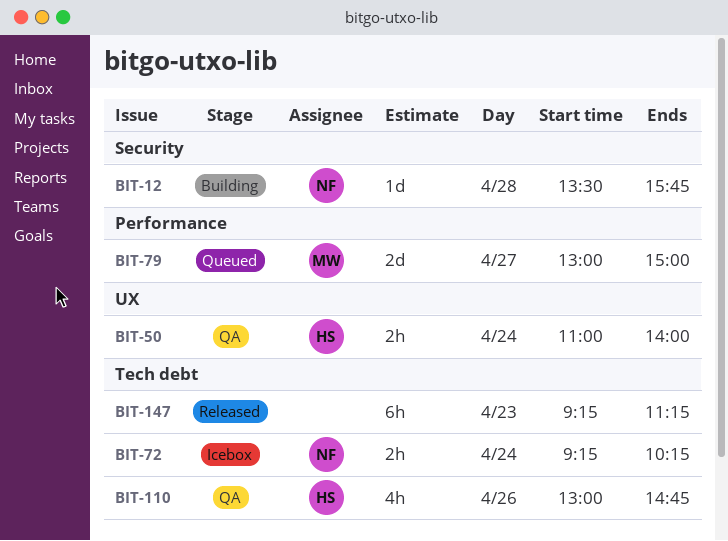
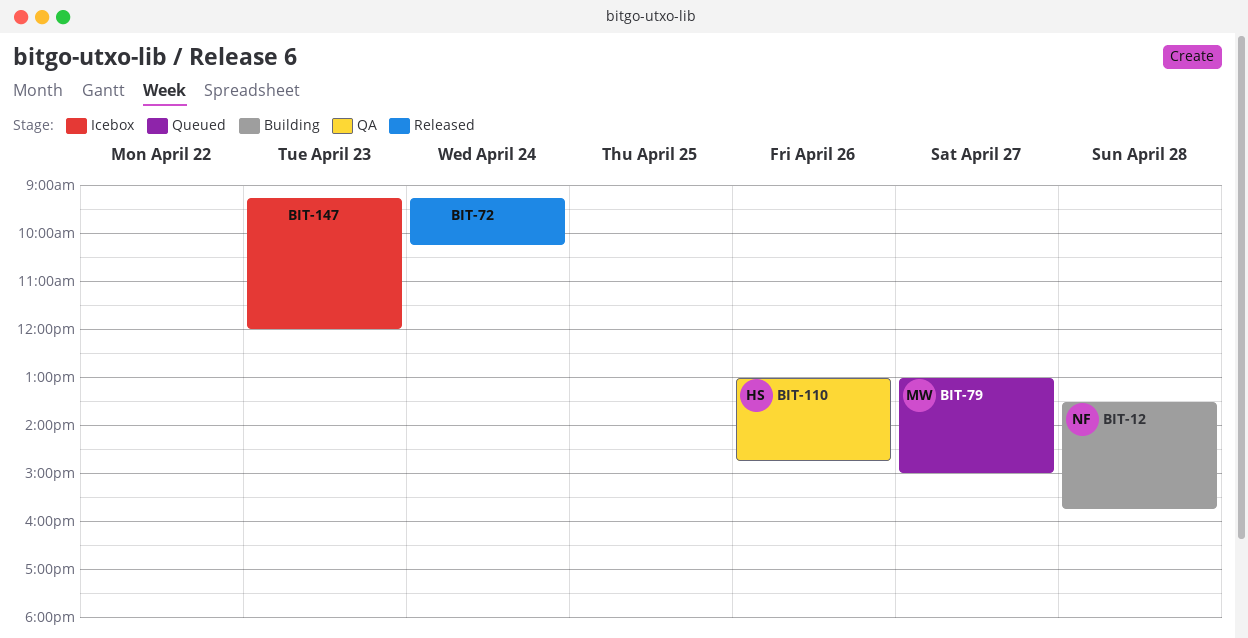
BIT-50: present -> none
BIT-72, status: Icebox -> Released
BIT-72, owner: NF -> none
BIT-147, status: Released -> Icebox
BIT-147, ends: 11:15 -> 12:00

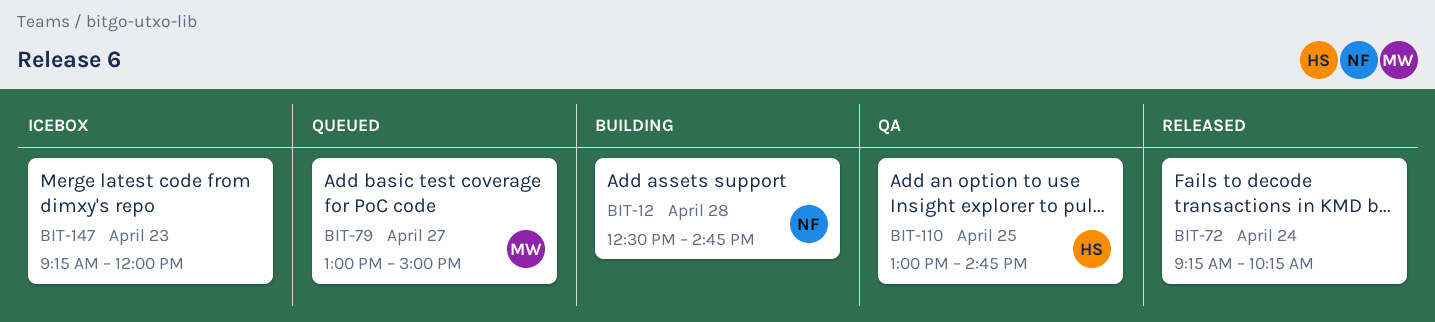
BIT-12, begins: 13:30 -> 12:30
BIT-12, ends: 15:45 -> 14:45
BIT-110, day: Apr 26 -> Apr 25

